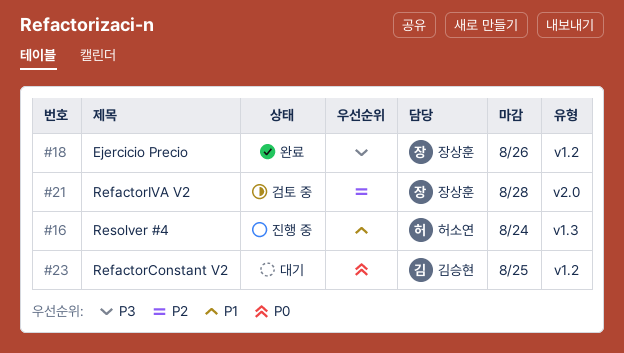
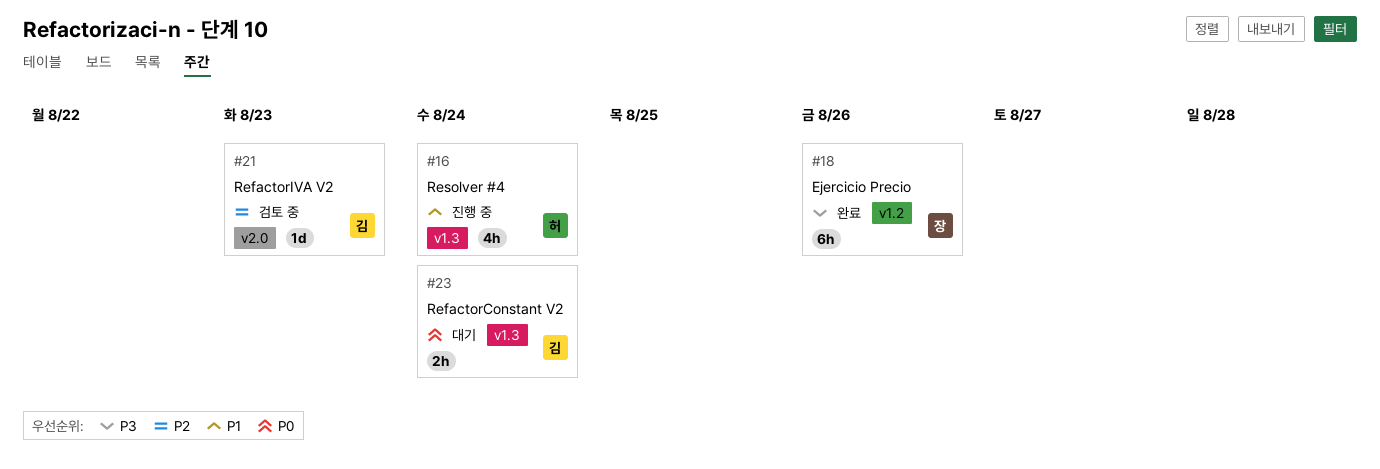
#21, owner: 장상훈 -> 김승현
#21, due: Aug 28 -> Aug 23
#23, label: v1.2 -> v1.3
#23, due: Aug 25 -> Aug 24

